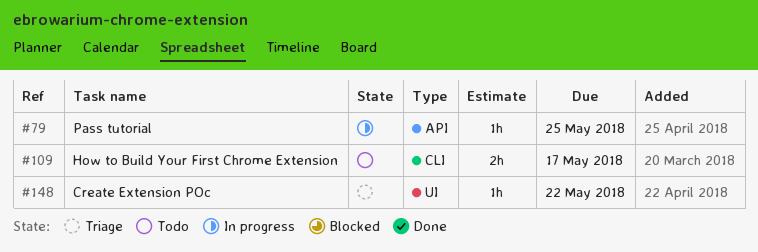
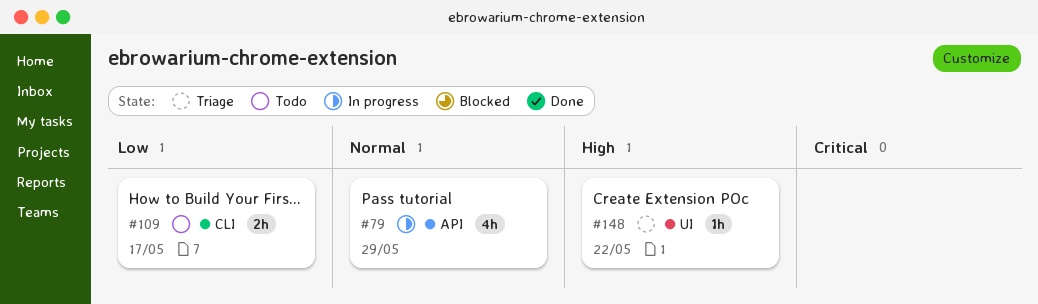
#79, estimate: 1h -> 4h
#79, due: May 25 -> May 29

